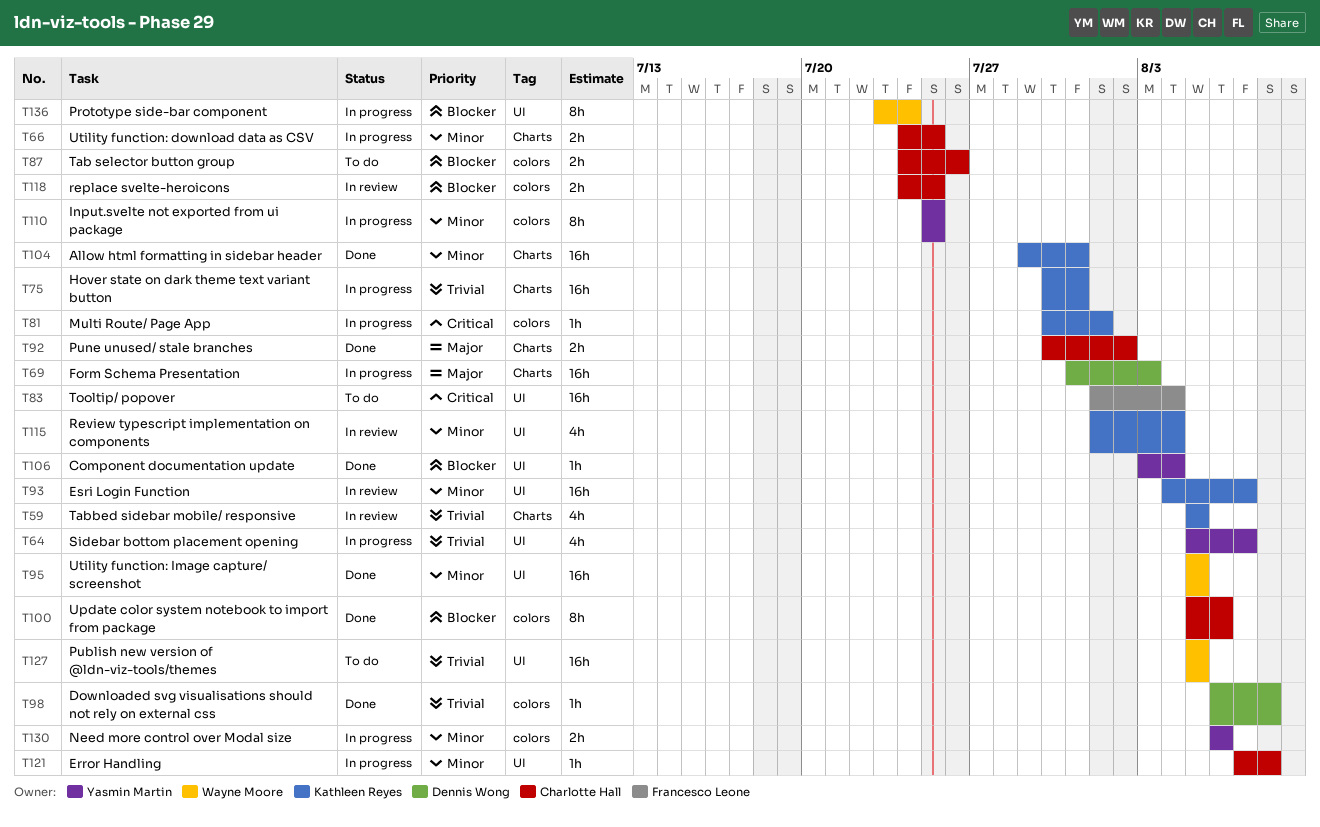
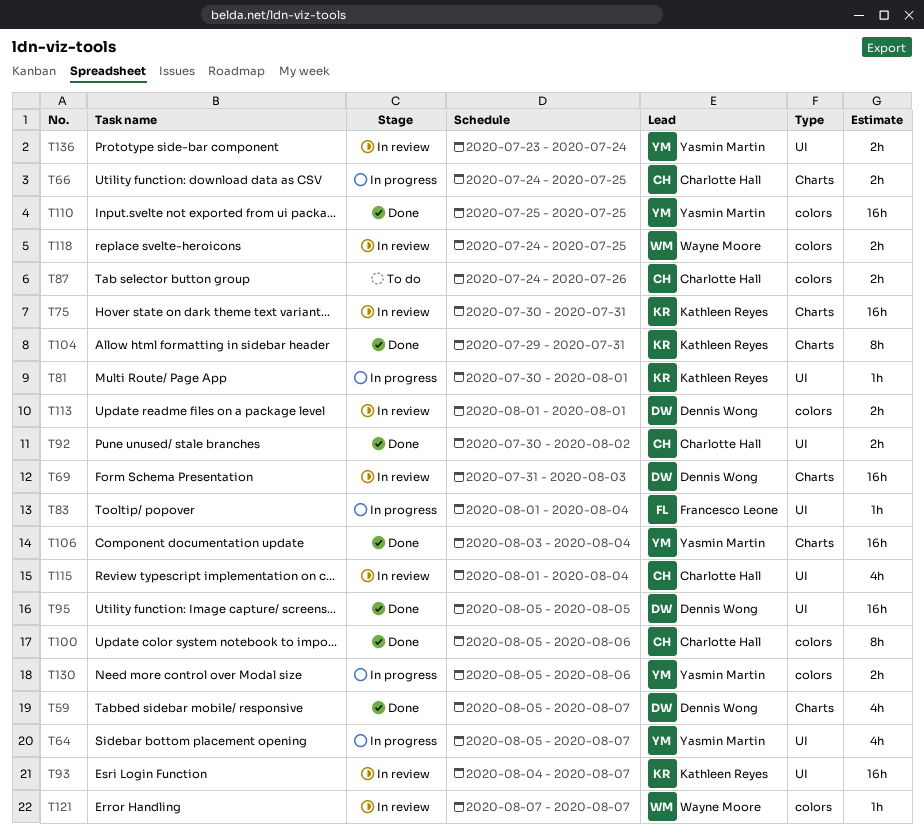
T59, status: In review -> Done
T59, owner: Kathleen Reyes -> Dennis Wong
T59, due: Aug 5 -> Aug 7
T69, status: In progress -> In review
T75, status: In progress -> In review
T81, label: colors -> UI
T83, status: To do -> In progress
T83, estimate: 16h -> 1h
T92, label: Charts -> UI
T95, owner: Wayne Moore -> Dennis Wong
T98: present -> none
T104, estimate: 16h -> 8h
T106, label: UI -> Charts
T106, estimate: 1h -> 16h
T110, status: In progress -> Done
T110, estimate: 8h -> 16h
T113: none -> present
T115, owner: Kathleen Reyes -> Charlotte Hall
T118, owner: Charlotte Hall -> Wayne Moore
T121, status: In progress -> In review
T121, owner: Charlotte Hall -> Wayne Moore
T121, label: UI -> colors
T121, due: Aug 8 -> Aug 7
T127: present -> none
T130, start: Aug 6 -> Aug 5
T136, status: In progress -> In review
T136, owner: Wayne Moore -> Yasmin Martin
T136, estimate: 8h -> 2h

